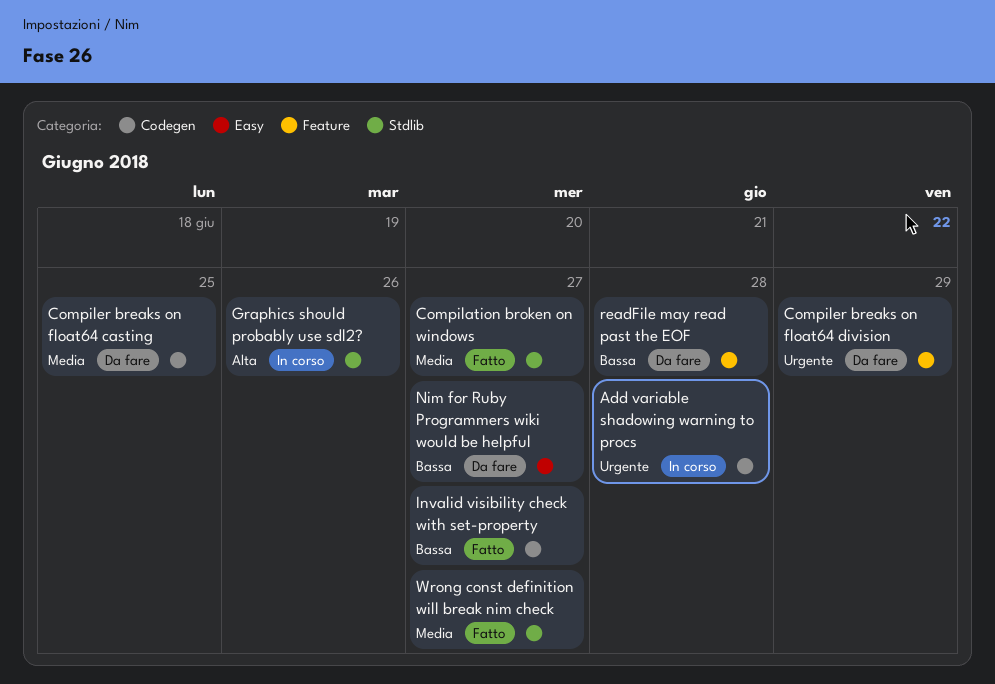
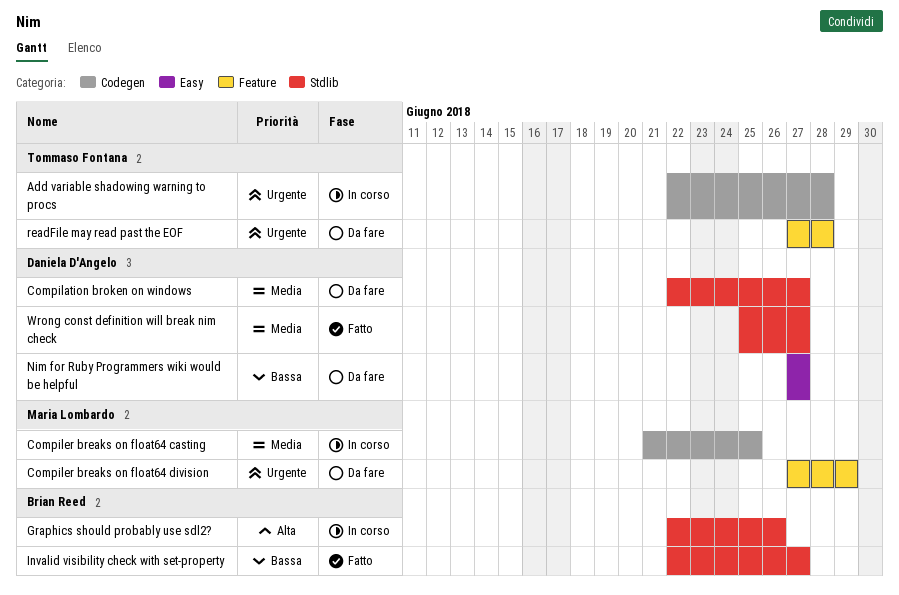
Compilation broken on windows, status: Fatto -> Da fare
Compiler breaks on float64 casting, status: Da fare -> In corso
Invalid visibility check with set-property, label: Codegen -> Stdlib
readFile may read past the EOF, priority: Bassa -> Urgente

